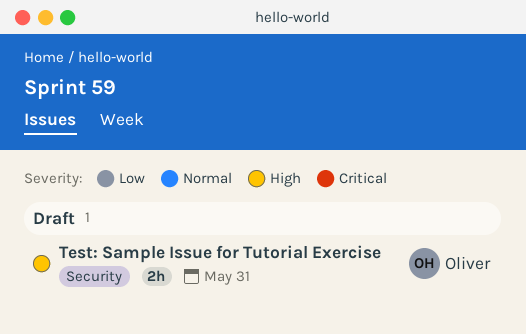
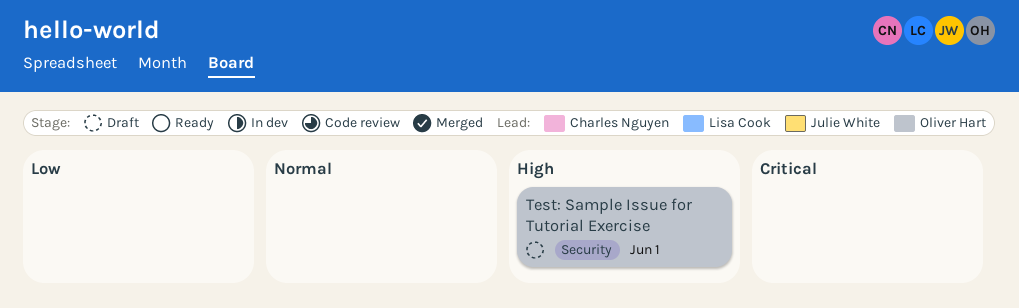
Test: Sample Issue for Tutorial Exercise, due: May 31 -> Jun 1

